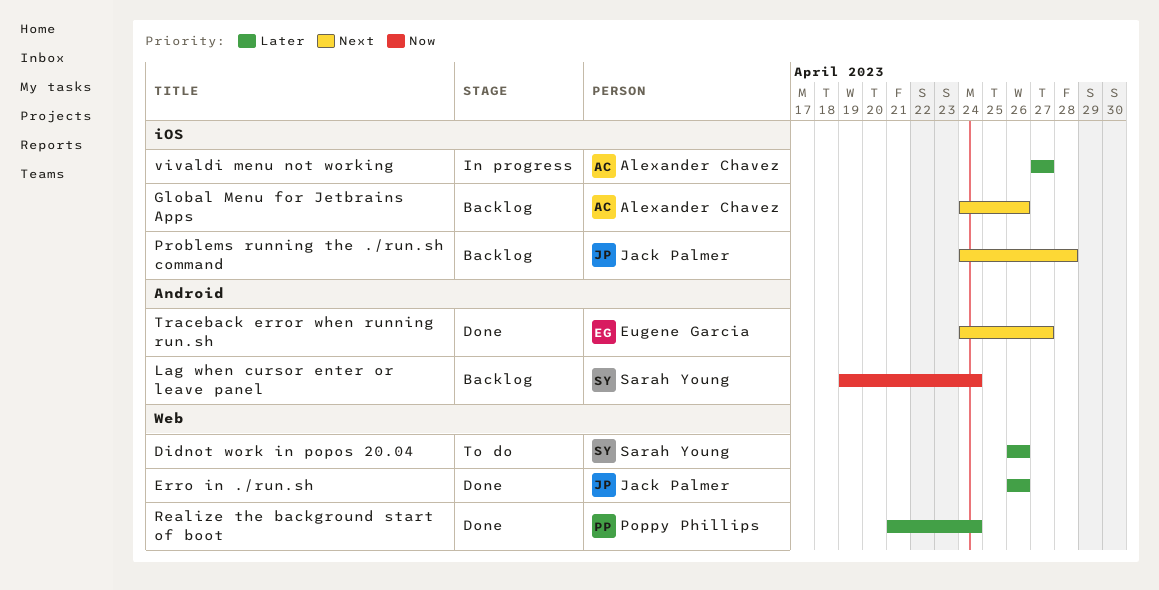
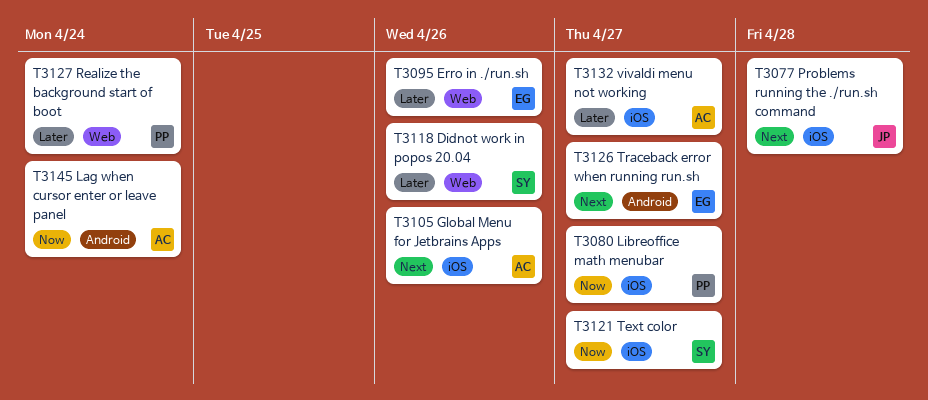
Erro in ./run.sh, owner: Jack Palmer -> Eugene Garcia
Lag when cursor enter or leave panel, owner: Sarah Young -> Alexander Chavez
Libreoffice math menubar: none -> present
Text color: none -> present

